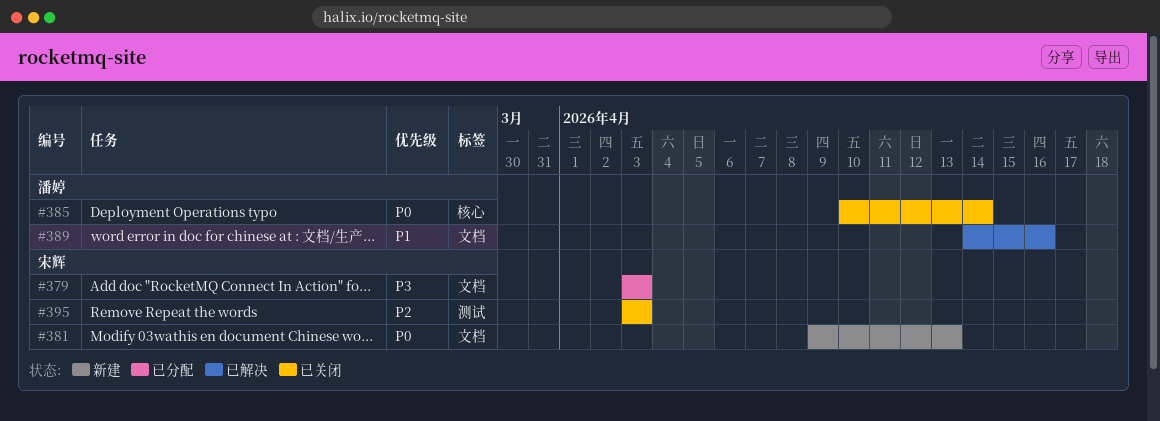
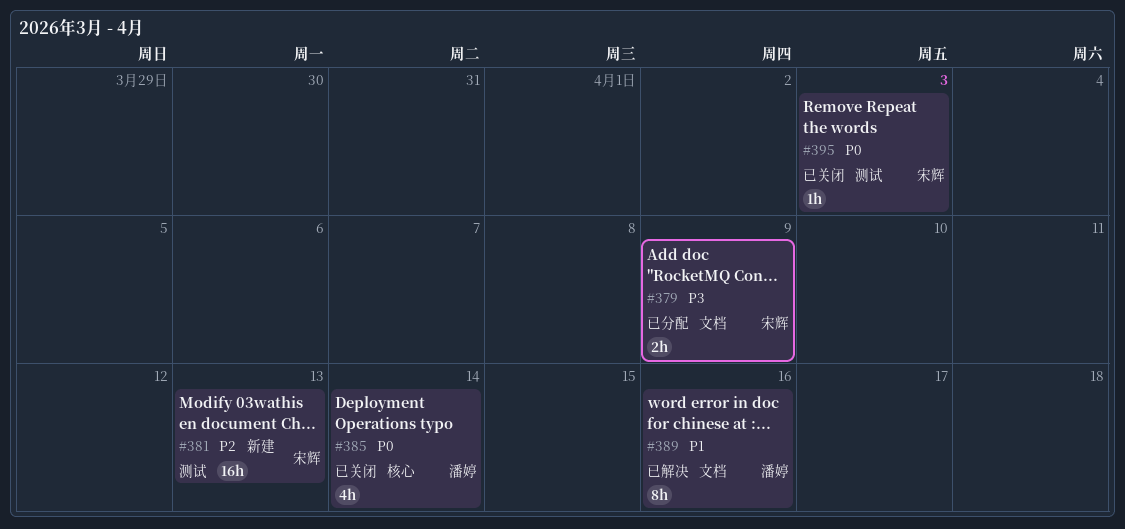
#379, due: Apr 3 -> Apr 9
#381, priority: P0 -> P2
#381, label: 文档 -> 测试
#395, priority: P2 -> P0

